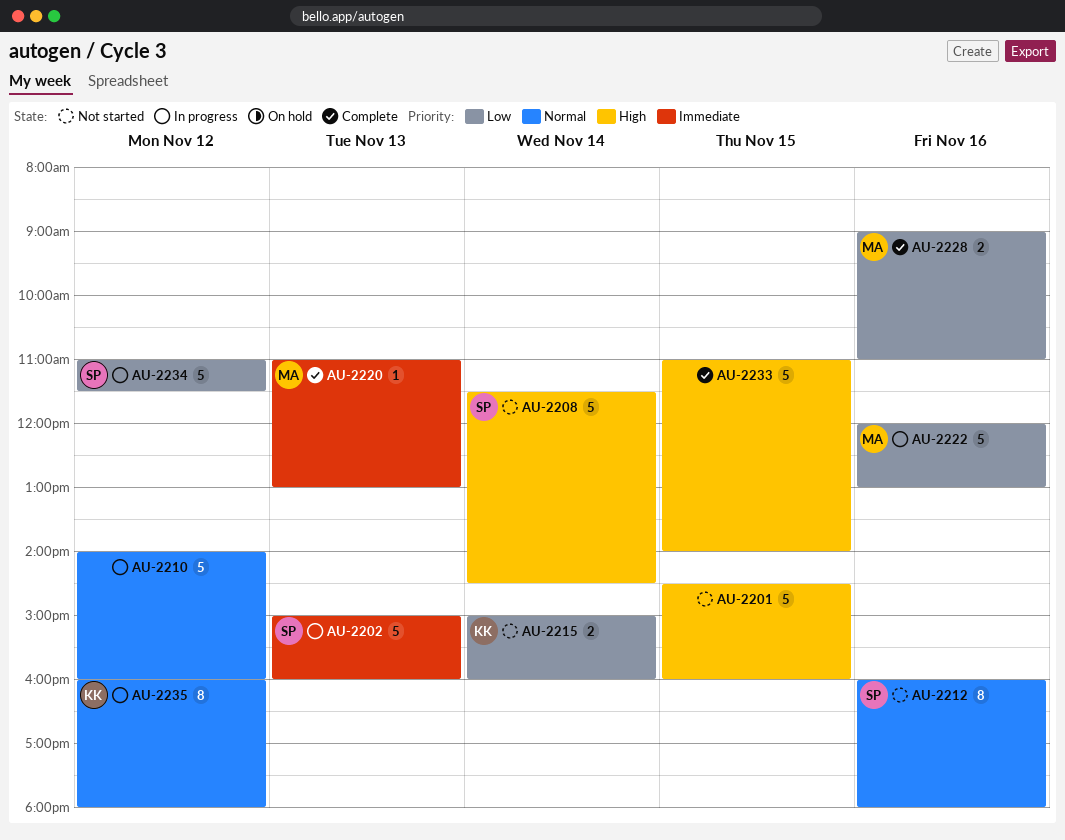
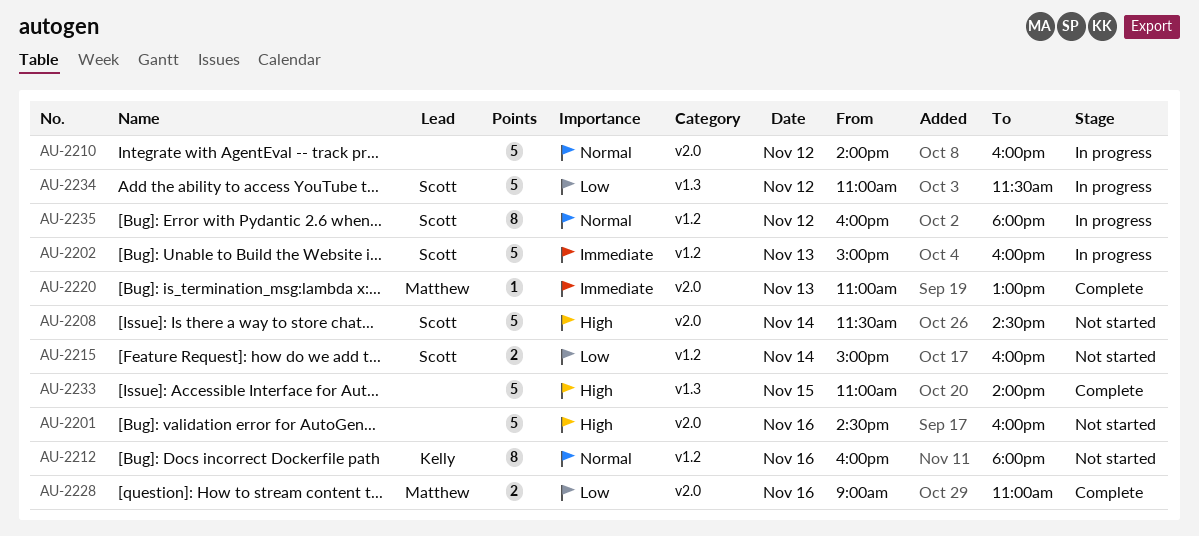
AU-2201, day: Nov 15 -> Nov 16
AU-2212, owner: Scott -> Kelly
AU-2215, owner: Kelly -> Scott
AU-2222: present -> none
AU-2235, owner: Kelly -> Scott

